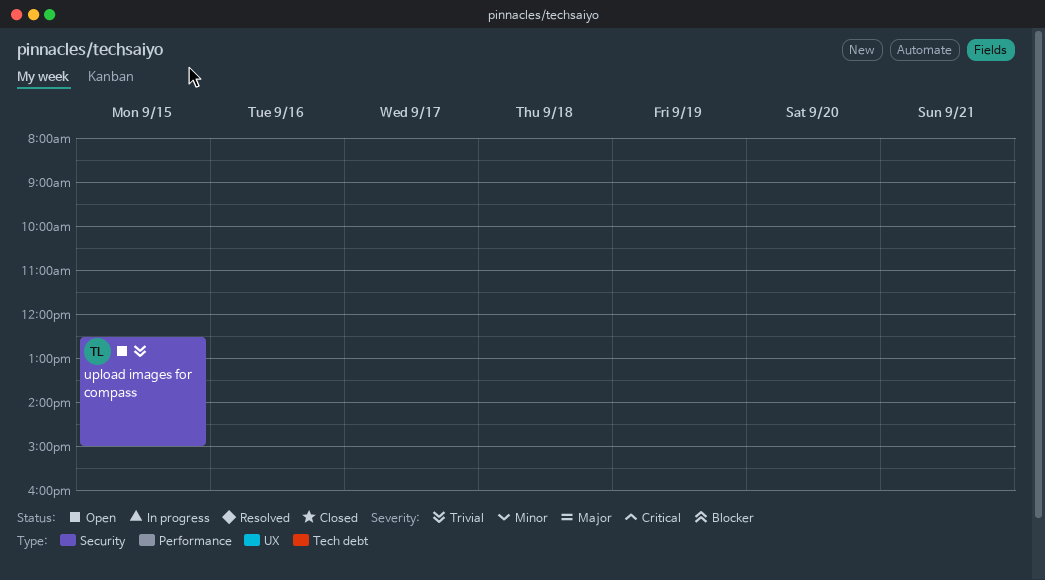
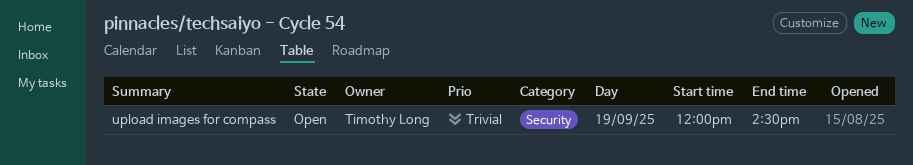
upload images for compass, day: Sep 15 -> Sep 19
upload images for compass, begins: 12:30 -> 12:00
upload images for compass, ends: 15:00 -> 14:30

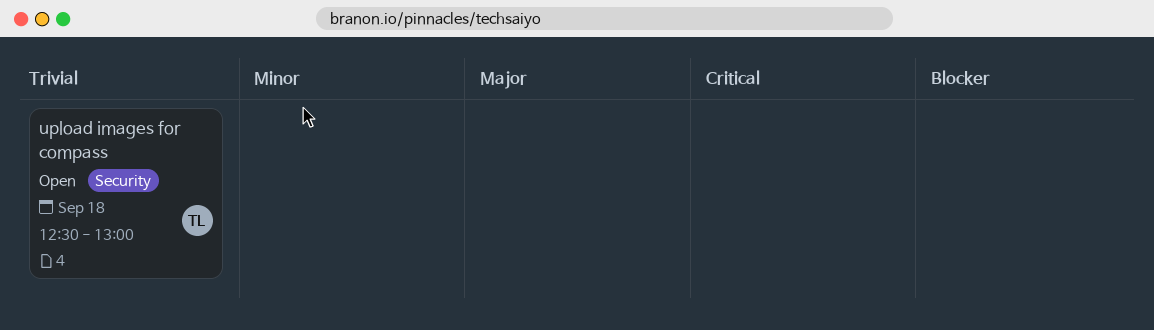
upload images for compass, day: Sep 19 -> Sep 18
upload images for compass, begins: 12:00 -> 12:30
upload images for compass, ends: 14:30 -> 13:00

